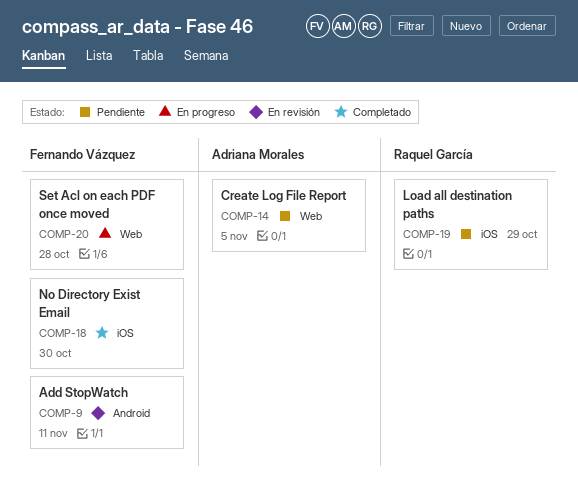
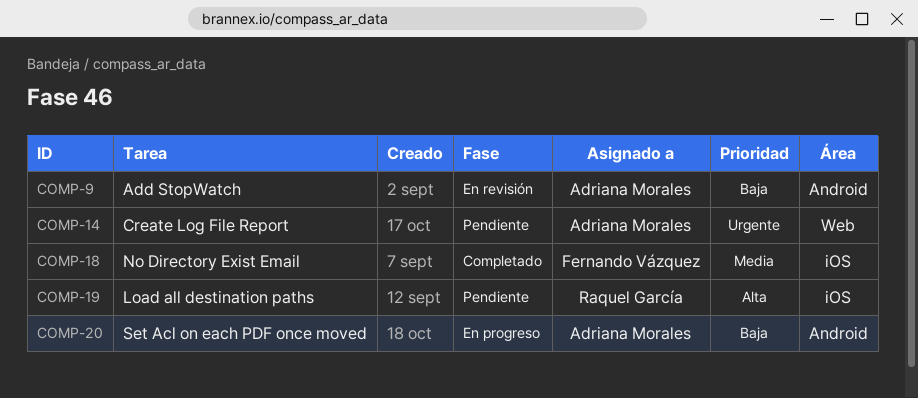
COMP-9, owner: Fernando Vázquez -> Adriana Morales
COMP-20, owner: Fernando Vázquez -> Adriana Morales
COMP-20, label: Web -> Android

